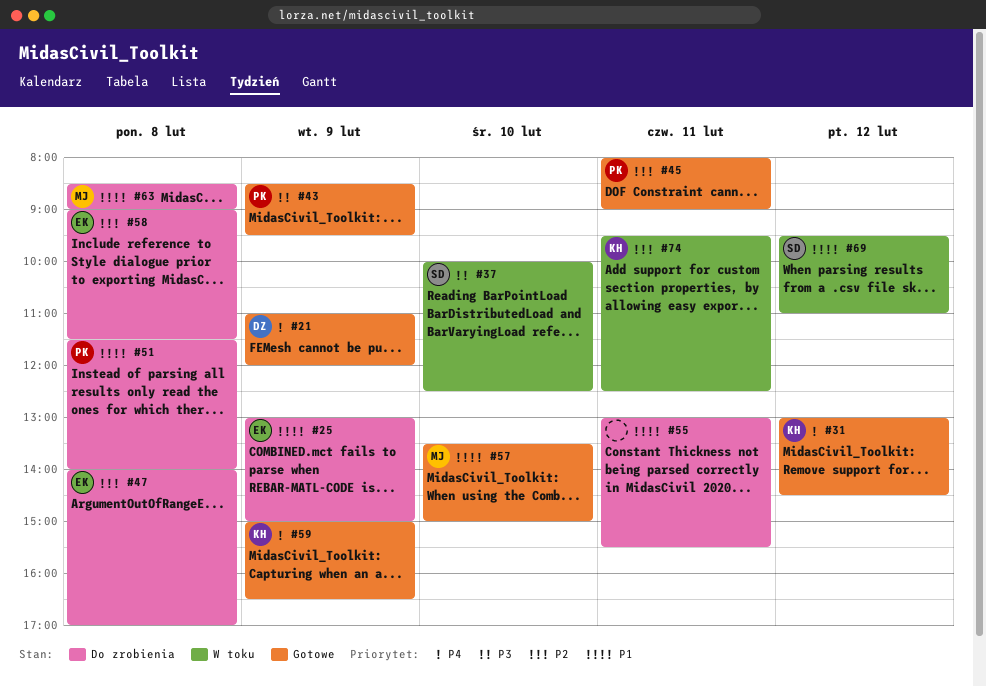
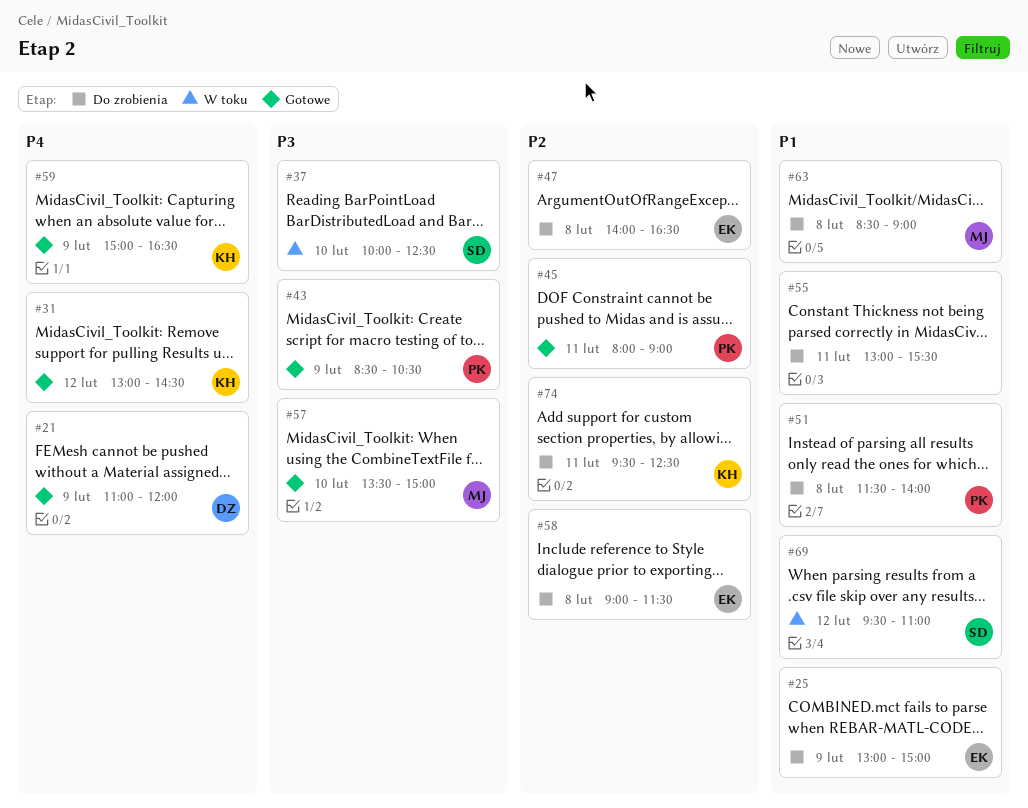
#43, ends: 09:30 -> 10:30
#47, ends: 17:00 -> 16:30
#57, priority: P1 -> P3
#74, status: W toku -> Do zrobienia

